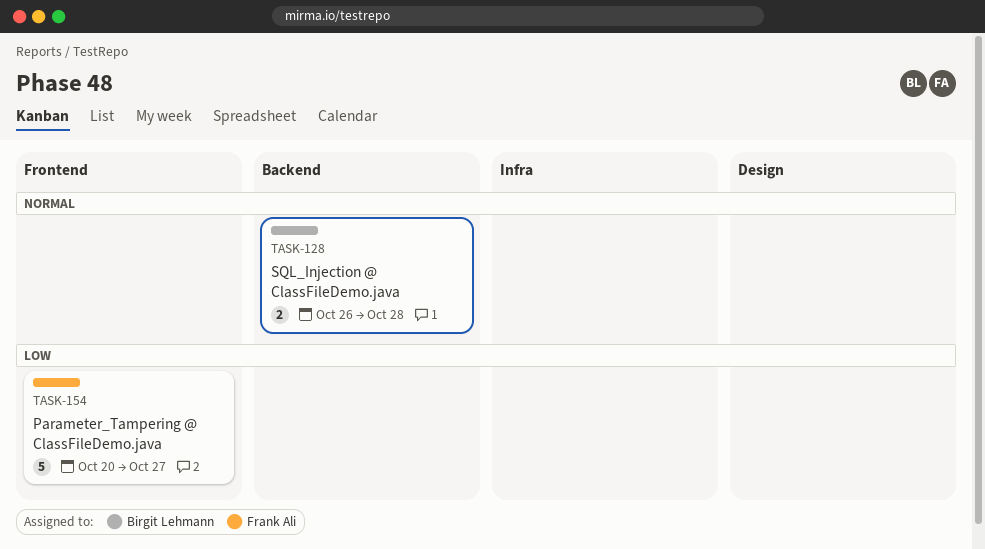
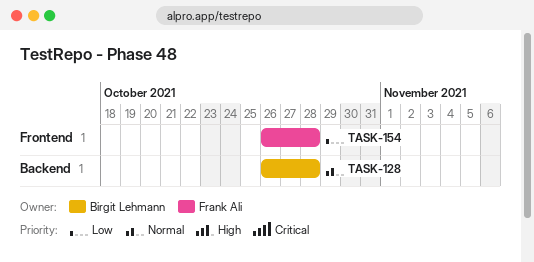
TASK-154, start: Oct 20 -> Oct 26
TASK-154, due: Oct 27 -> Oct 28

